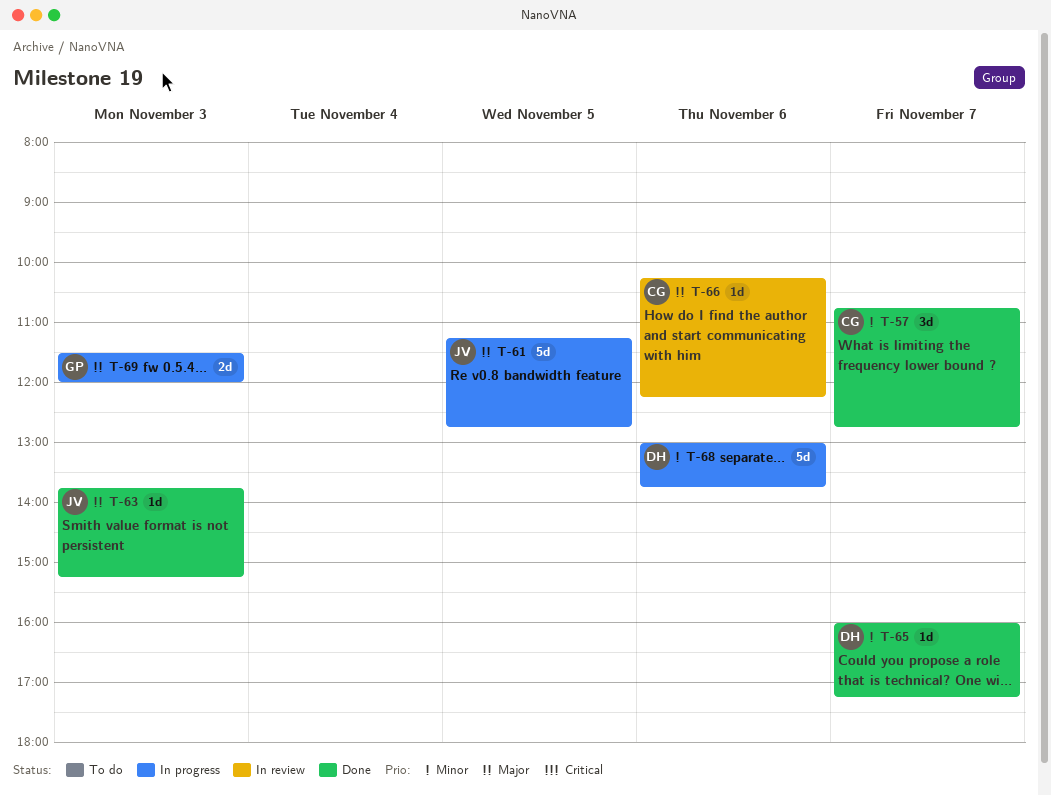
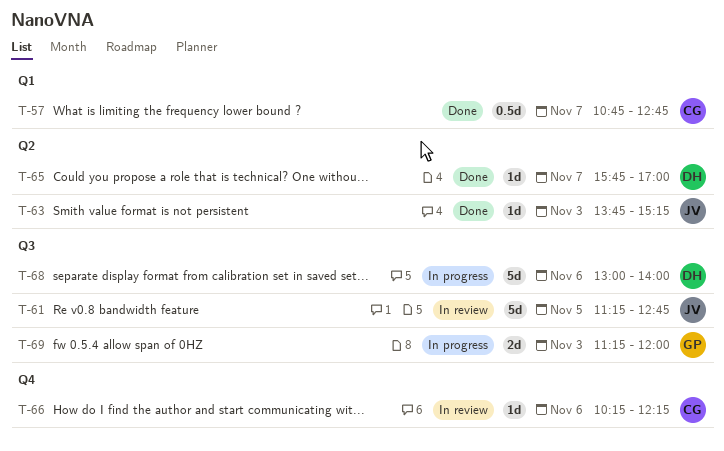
T-57, estimate: 3d -> 0.5d
T-61, status: In progress -> In review
T-65, begins: 16:00 -> 15:45
T-65, ends: 17:15 -> 17:00
T-68, ends: 13:45 -> 14:00
T-69, begins: 11:30 -> 11:15

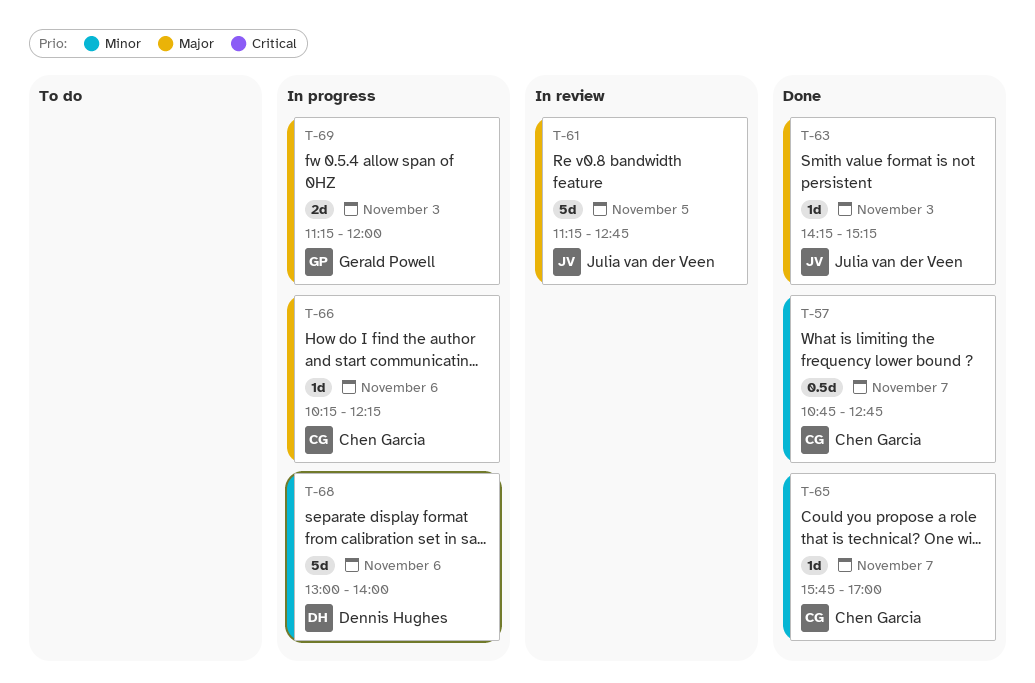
T-63, begins: 13:45 -> 14:15
T-65, owner: Dennis Hughes -> Chen Garcia
T-66, status: In review -> In progress

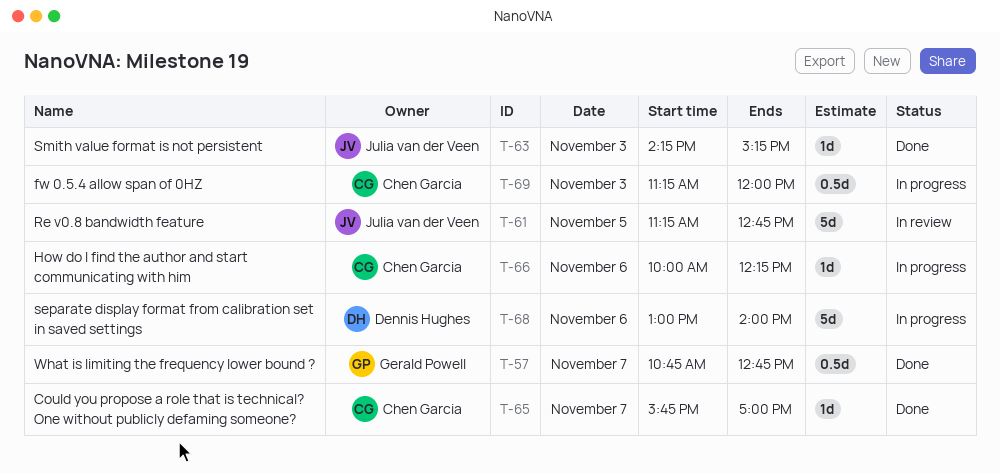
T-57, owner: Chen Garcia -> Gerald Powell
T-66, begins: 10:15 -> 10:00
T-69, owner: Gerald Powell -> Chen Garcia
T-69, estimate: 2d -> 0.5d

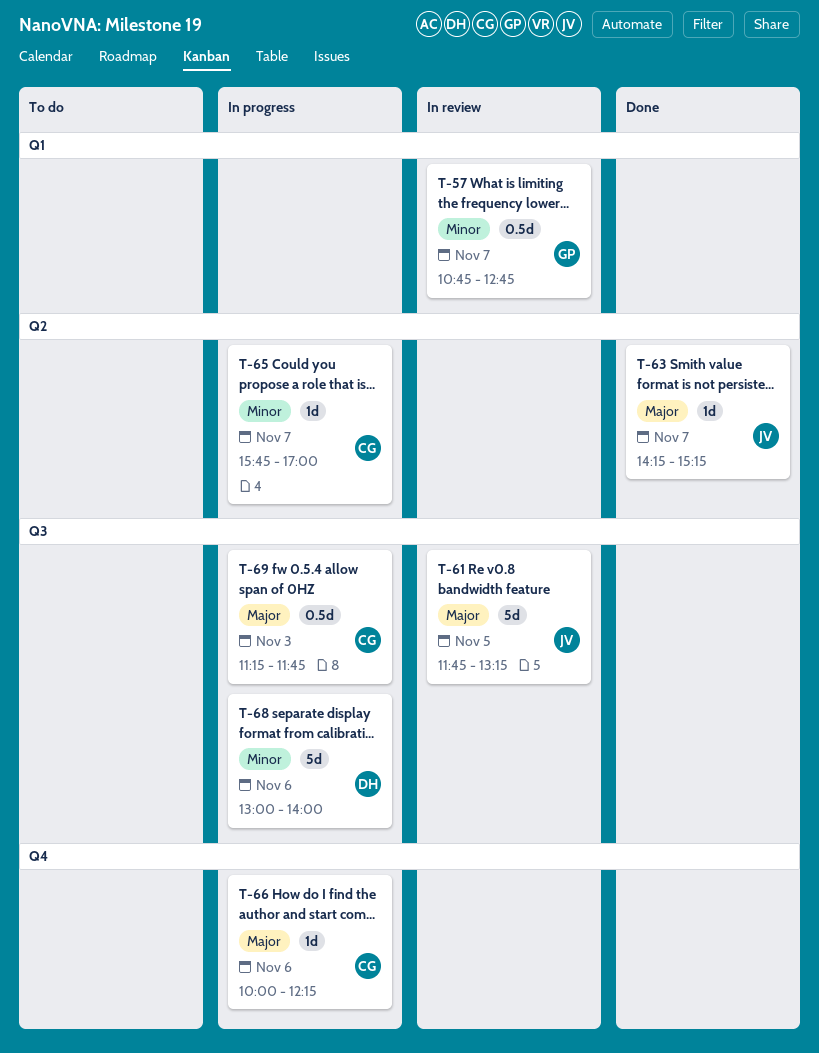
T-57, status: Done -> In review
T-61, begins: 11:15 -> 11:45
T-61, ends: 12:45 -> 13:15
T-63, day: Nov 3 -> Nov 7
T-65, status: Done -> In progress
T-69, ends: 12:00 -> 11:45

